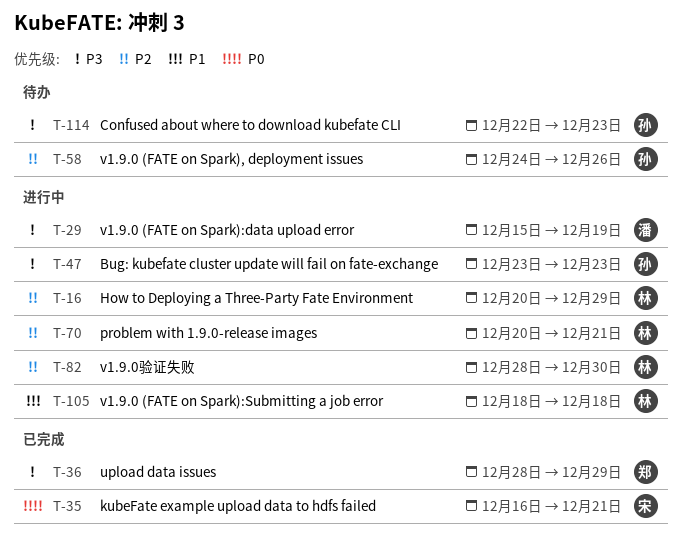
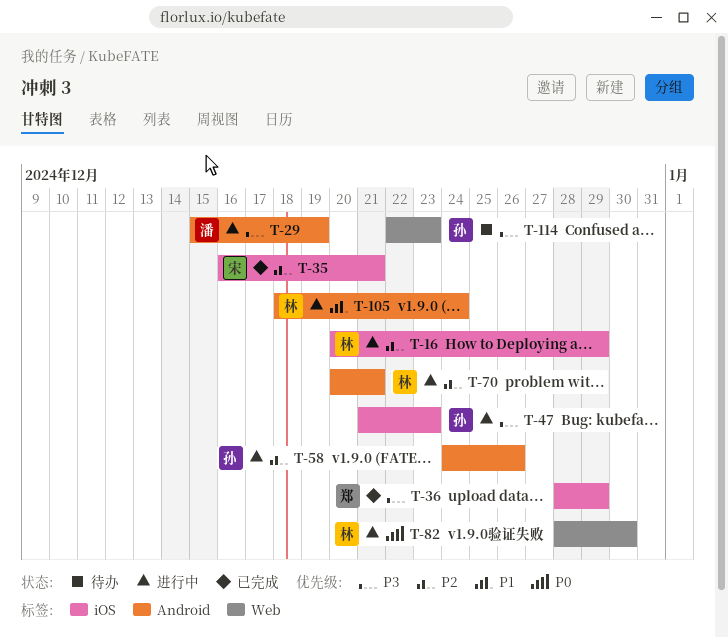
T-35, priority: P0 -> P2
T-47, start: Dec 23 -> Dec 21
T-58, status: 待办 -> 进行中
T-82, priority: P2 -> P0
T-105, due: Dec 18 -> Dec 24

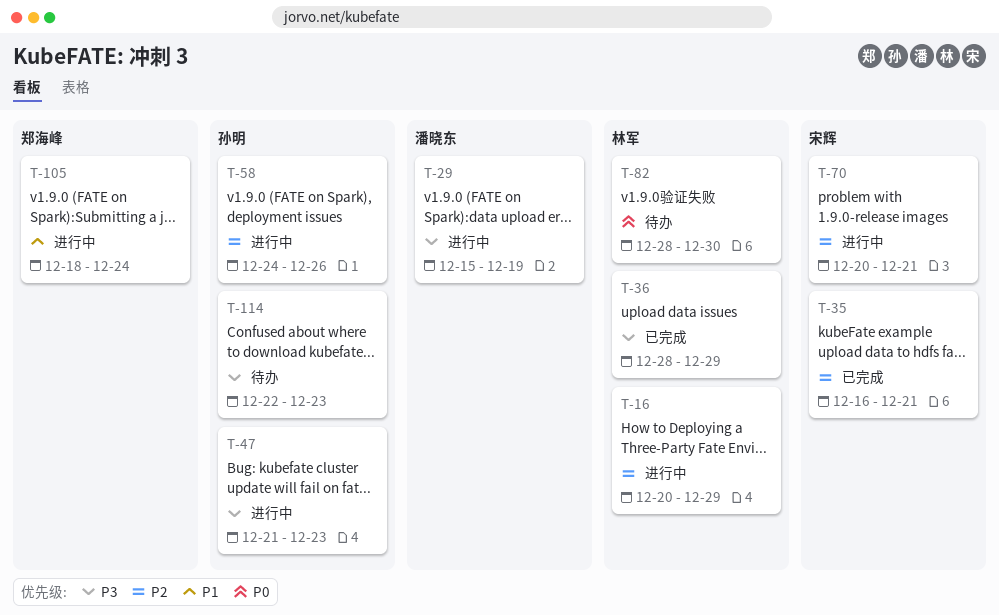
T-36, owner: 郑海峰 -> 林军
T-70, owner: 林军 -> 宋辉
T-82, status: 进行中 -> 待办
T-105, owner: 林军 -> 郑海峰

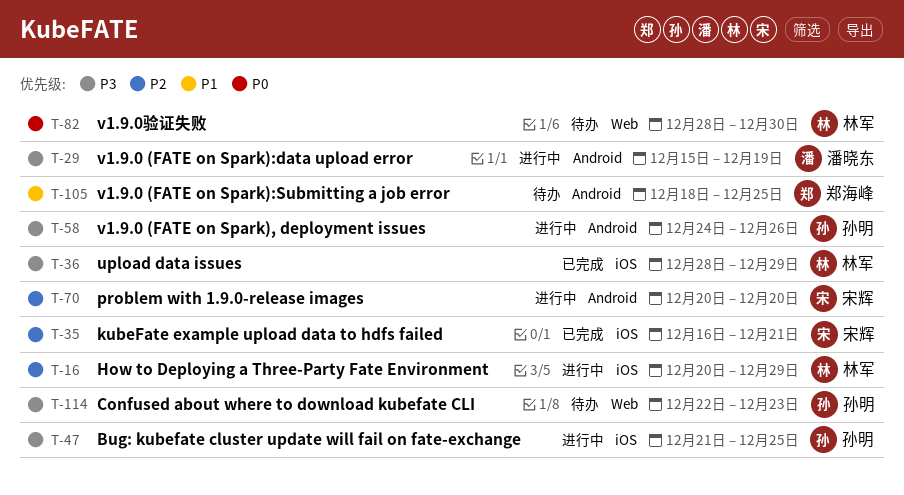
T-47, due: Dec 23 -> Dec 25
T-58, priority: P2 -> P3
T-70, due: Dec 21 -> Dec 20
T-105, status: 进行中 -> 待办
T-105, due: Dec 24 -> Dec 25

